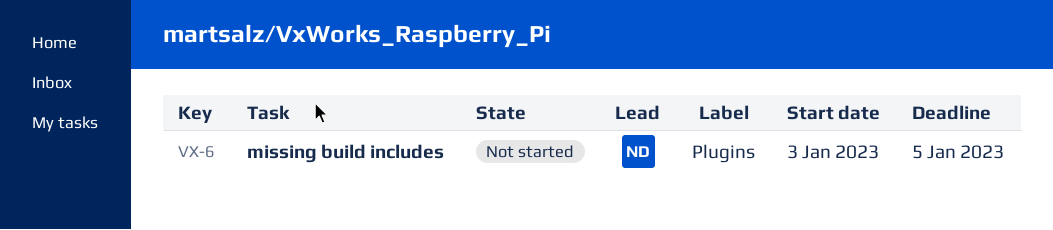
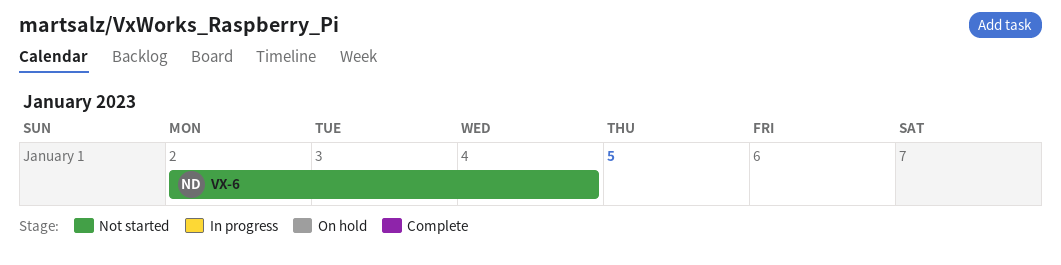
VX-6, start: Jan 3 -> Jan 2
VX-6, due: Jan 5 -> Jan 4

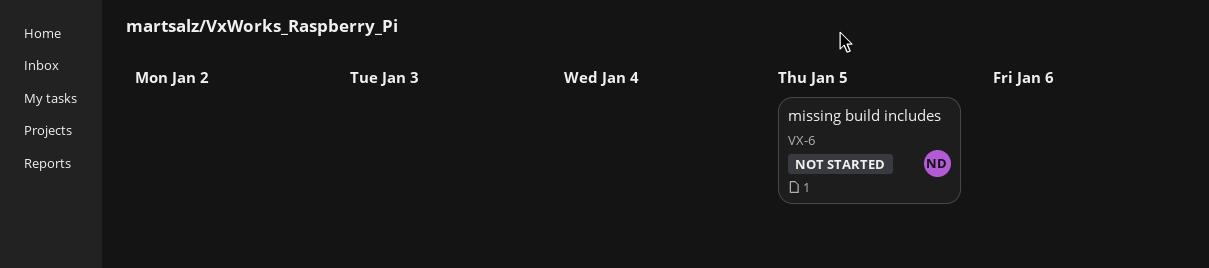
VX-6, due: Jan 4 -> Jan 5

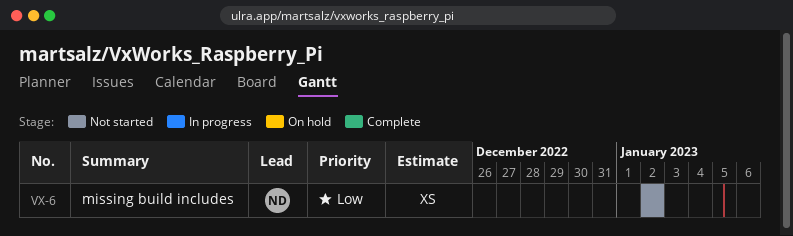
VX-6, due: Jan 5 -> Jan 2

